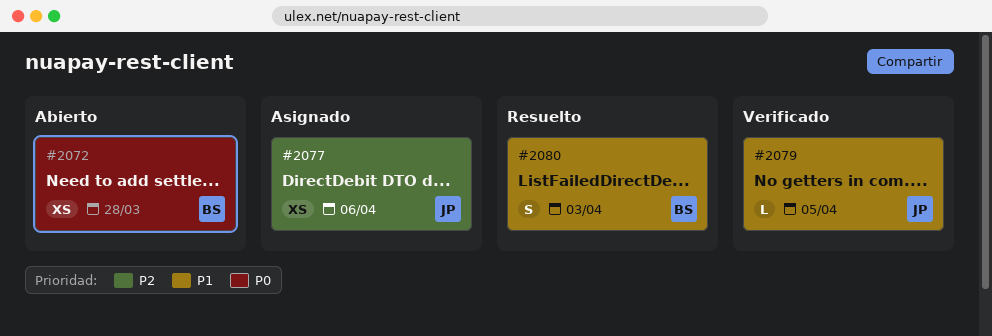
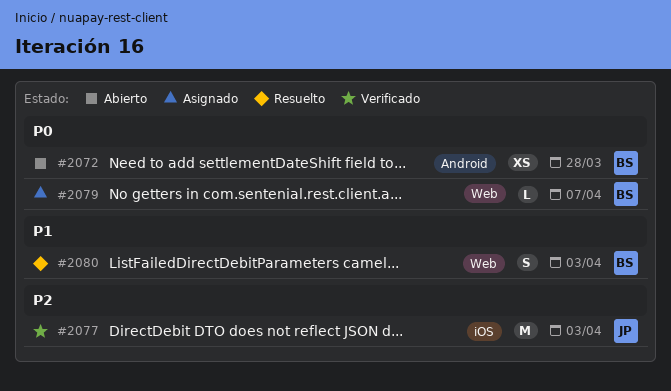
#2077, status: Asignado -> Verificado
#2077, estimate: XS -> M
#2077, due: Apr 6 -> Apr 3
#2079, status: Verificado -> Asignado
#2079, owner: JP -> BS
#2079, priority: P1 -> P0
#2079, due: Apr 5 -> Apr 7

